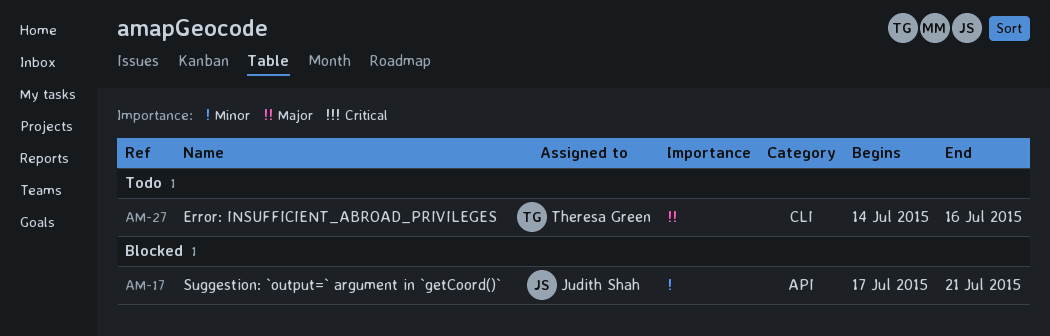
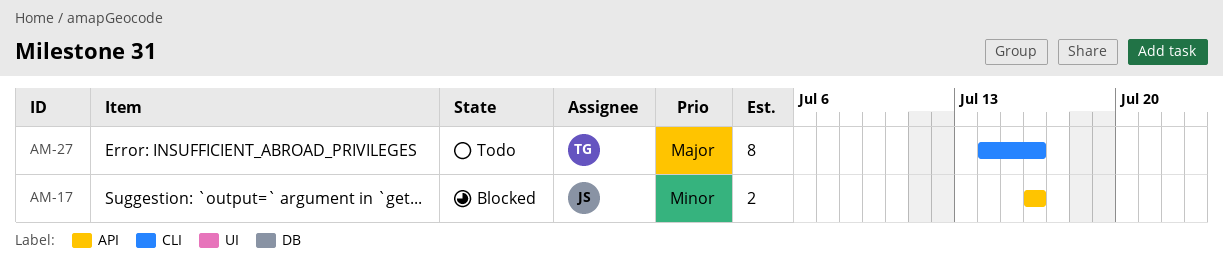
AM-17, start: Jul 17 -> Jul 16
AM-17, due: Jul 21 -> Jul 16

